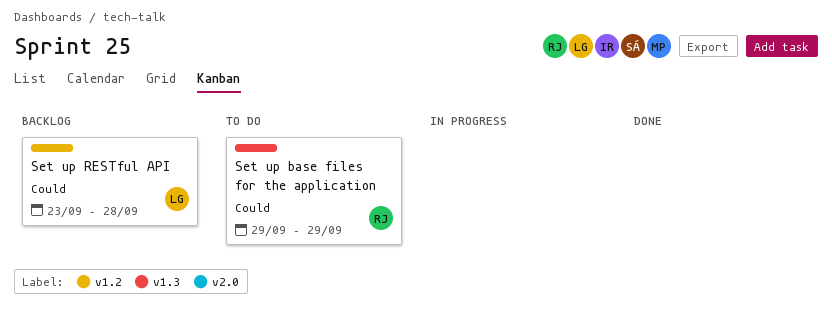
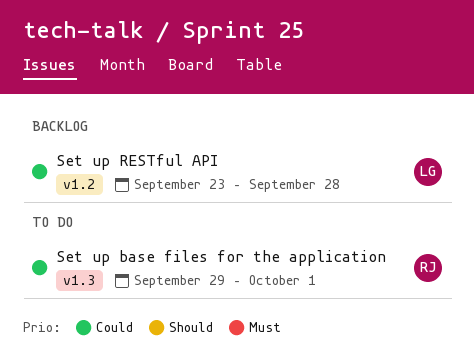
Set up base files for the application, due: Sep 29 -> Oct 1

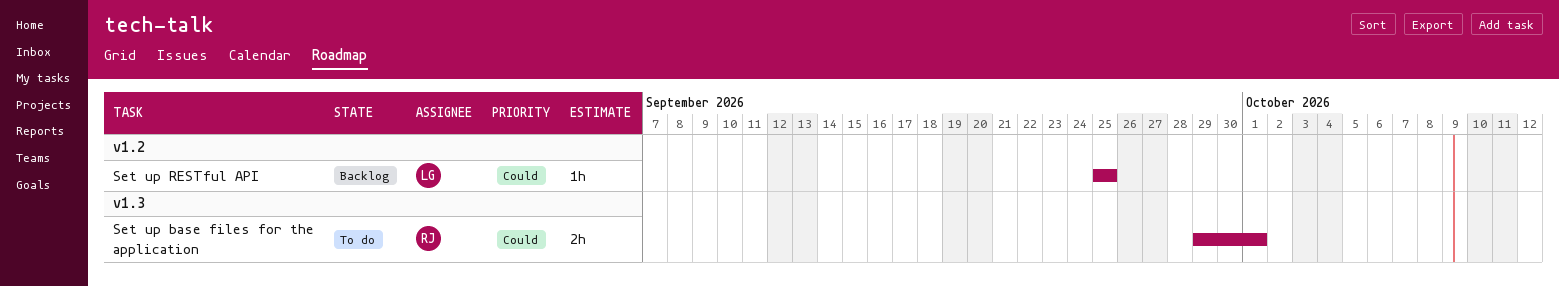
Set up RESTful API, start: Sep 23 -> Sep 25
Set up RESTful API, due: Sep 28 -> Sep 25

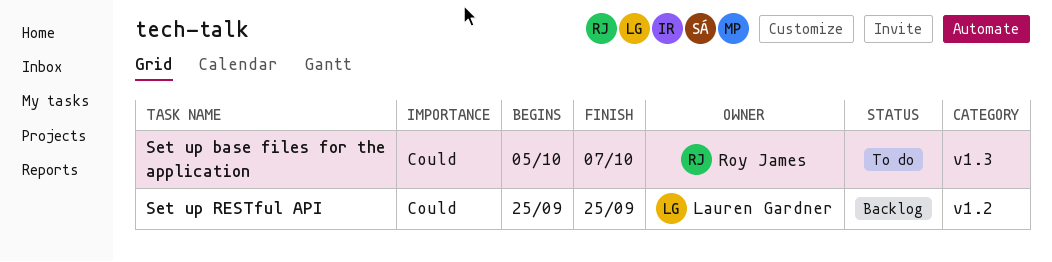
Set up base files for the application, start: Sep 29 -> Oct 5
Set up base files for the application, due: Oct 1 -> Oct 7

